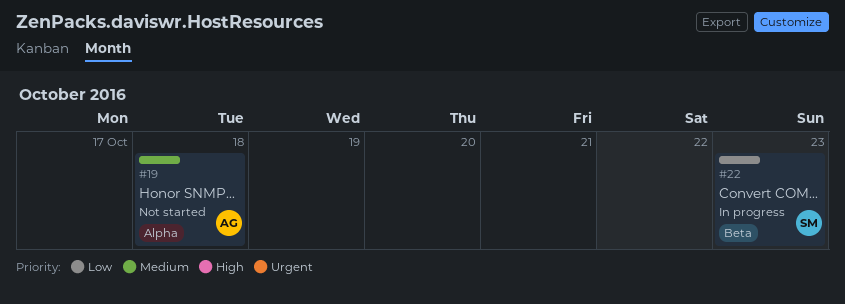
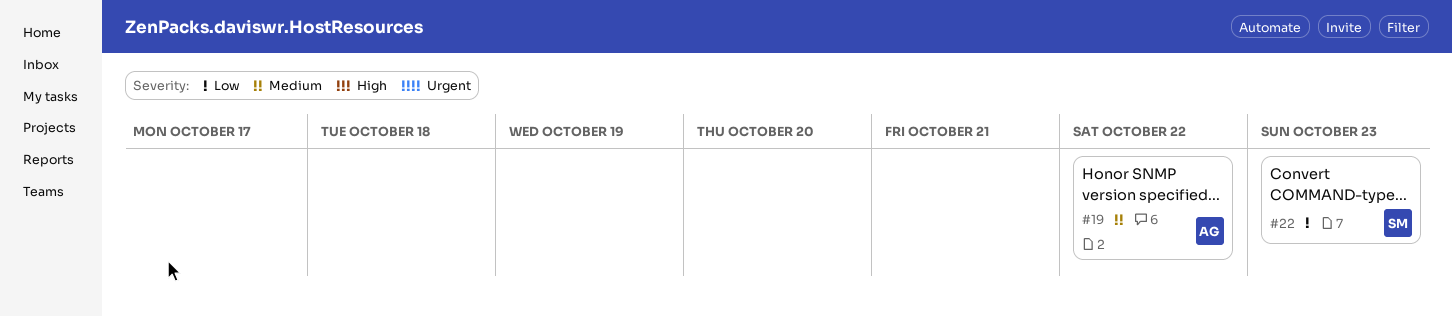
#19, due: Oct 18 -> Oct 22

